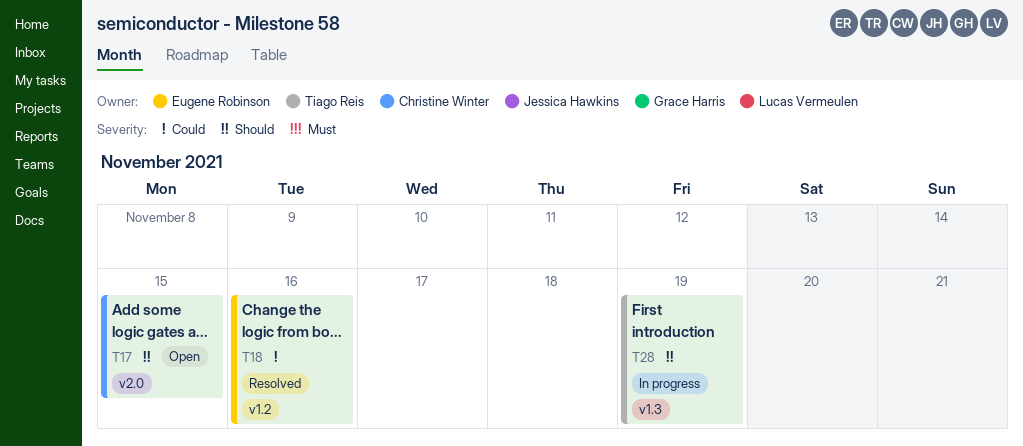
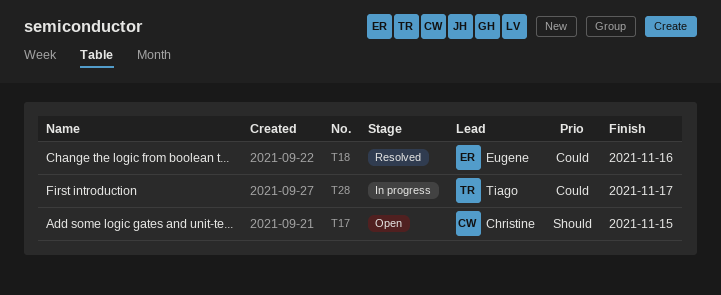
T28, priority: Should -> Could
T28, due: Nov 19 -> Nov 17

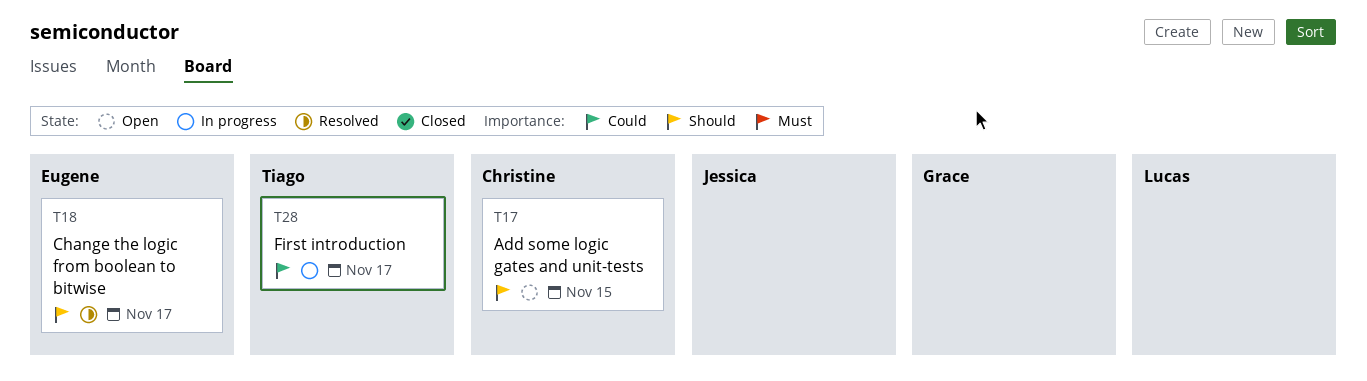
T18, priority: Could -> Should
T18, due: Nov 16 -> Nov 17

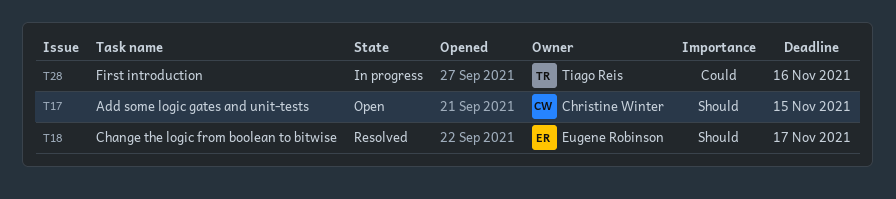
T28, due: Nov 17 -> Nov 16

